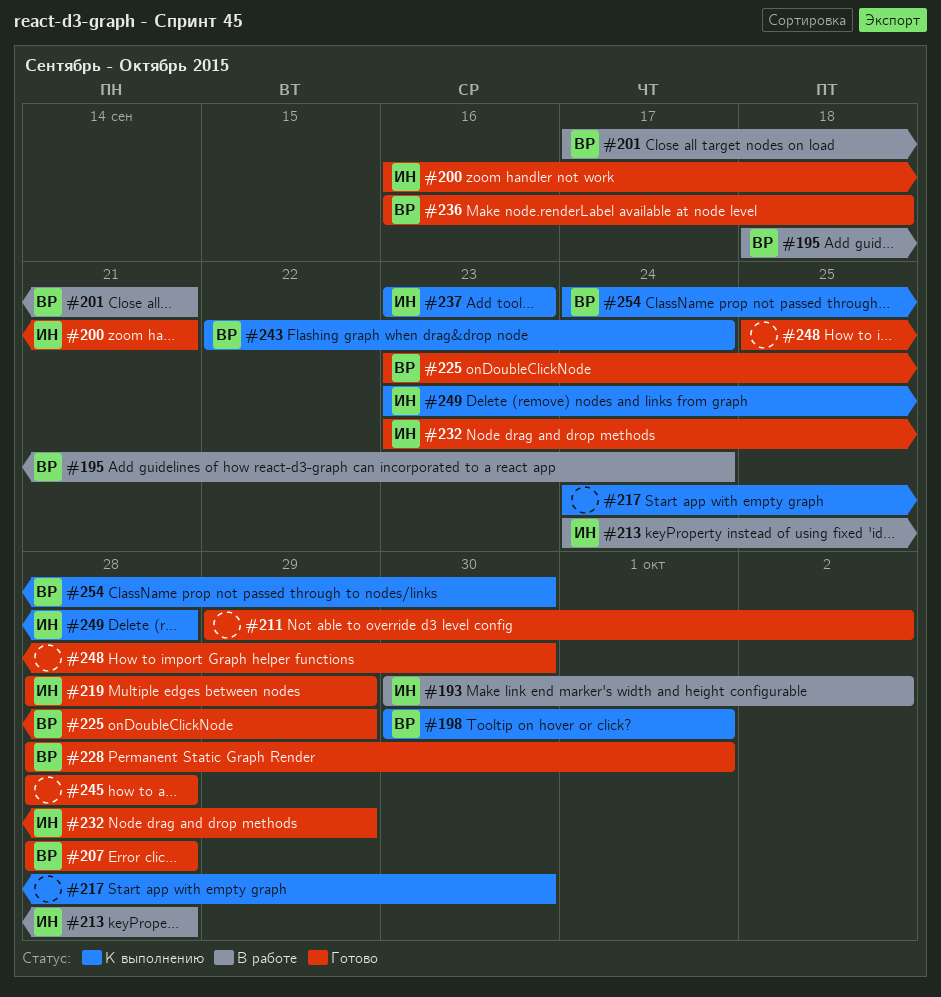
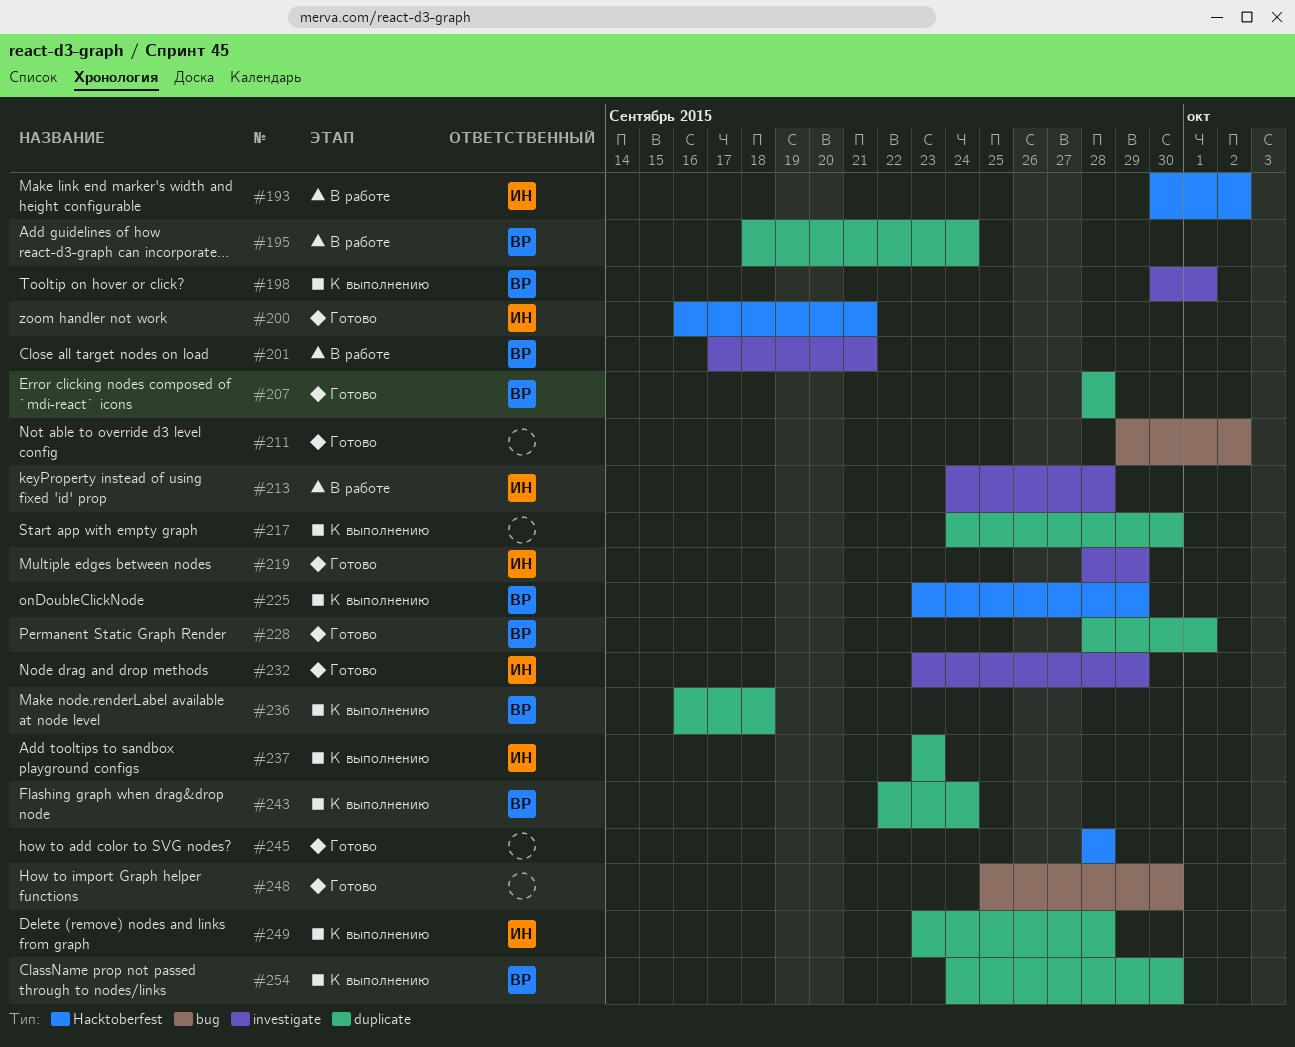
#225, status: Готово -> К выполнению
#236, status: Готово -> К выполнению

